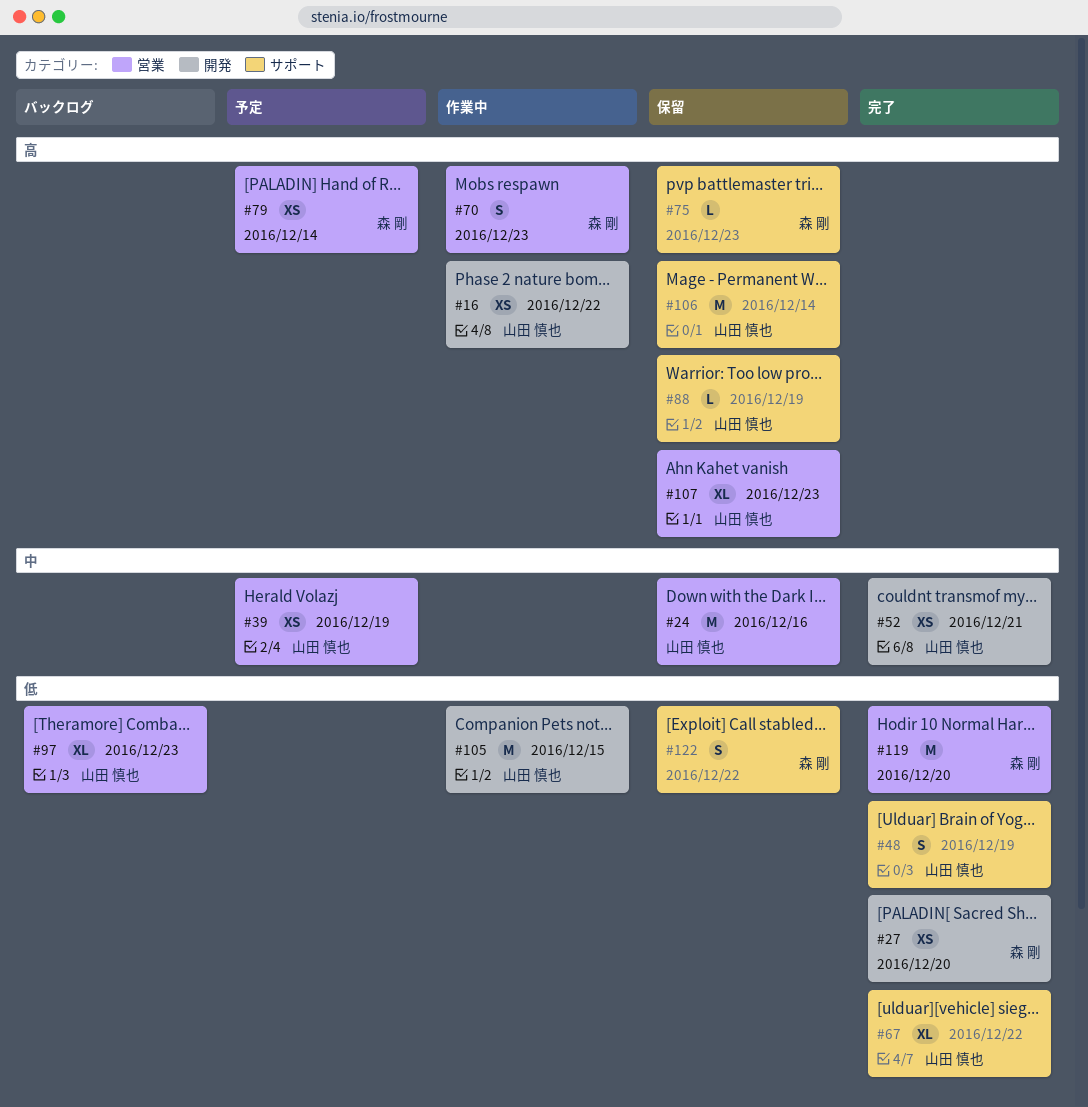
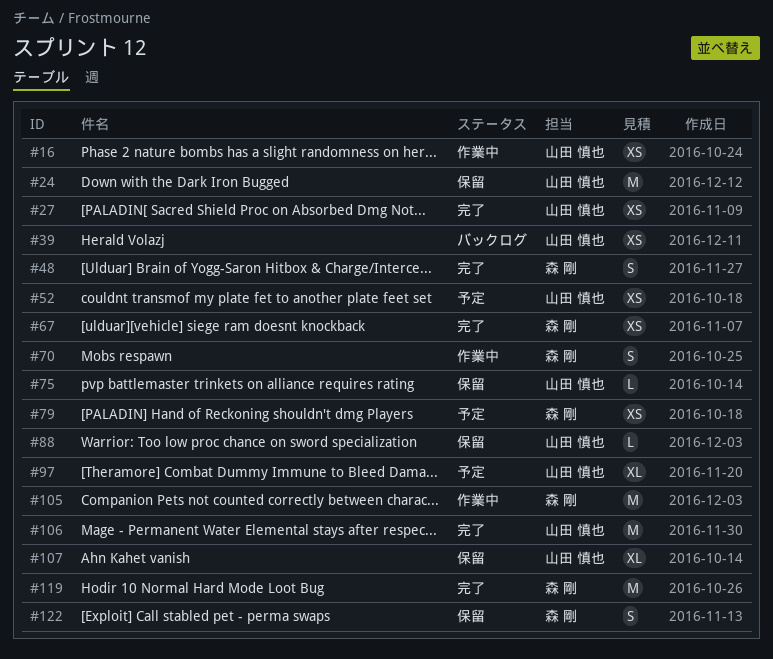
#27, owner: 森 剛 -> 山田 慎也
#39, status: 予定 -> バックログ
#48, owner: 山田 慎也 -> 森 剛
#52, status: 完了 -> 予定
#67, owner: 山田 慎也 -> 森 剛
#67, estimate: XL -> XS
#75, owner: 森 剛 -> 山田 慎也
#97, status: バックログ -> 予定
#105, owner: 山田 慎也 -> 森 剛
#106, status: 保留 -> 完了

